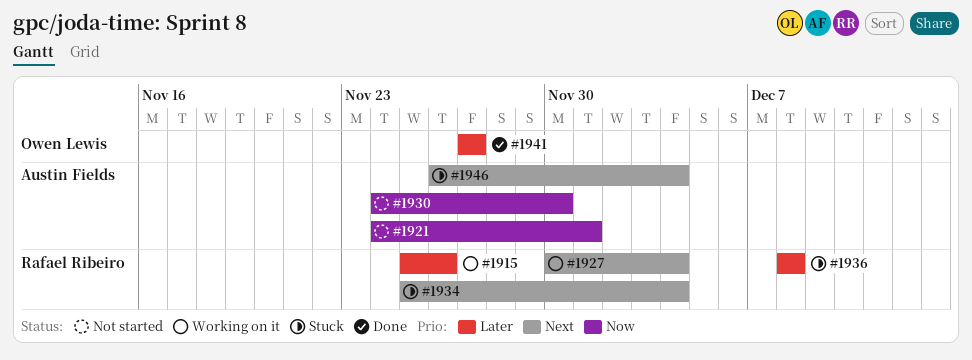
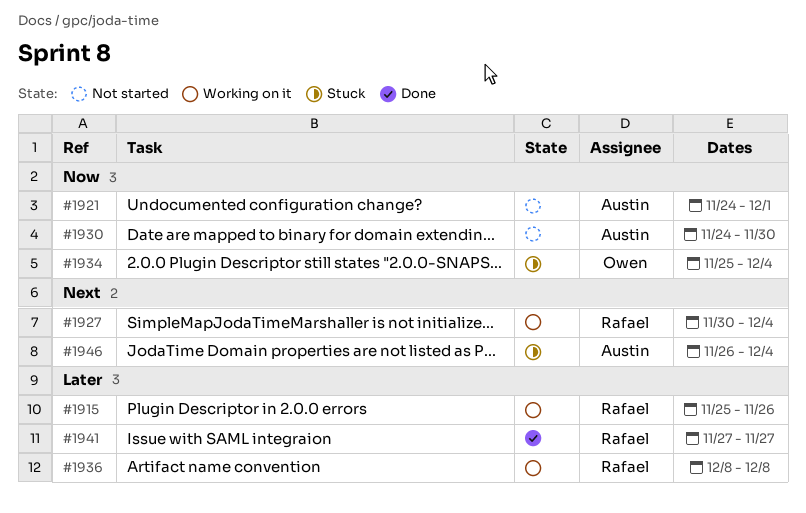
#1934, owner: Rafael Ribeiro -> Owen Lewis
#1934, priority: Next -> Now
#1936, status: Stuck -> Working on it
#1941, owner: Owen Lewis -> Rafael Ribeiro

